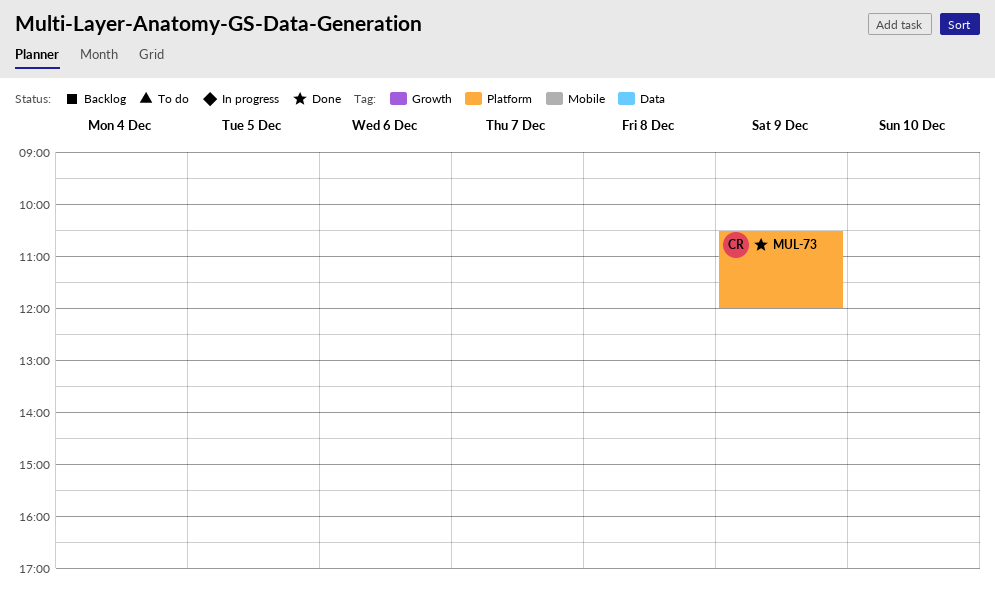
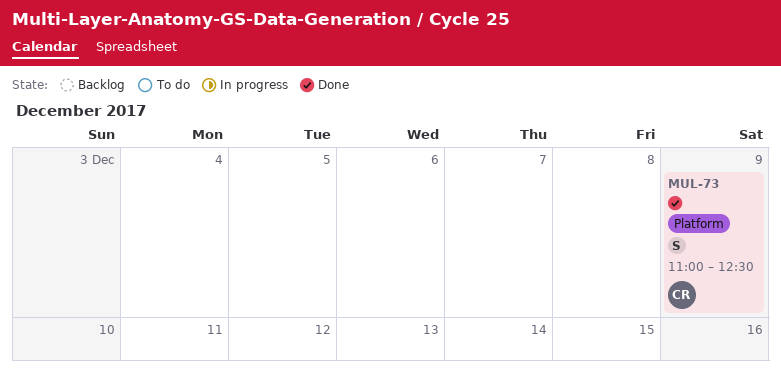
MUL-73, begins: 10:30 -> 11:00
MUL-73, ends: 12:00 -> 12:30

